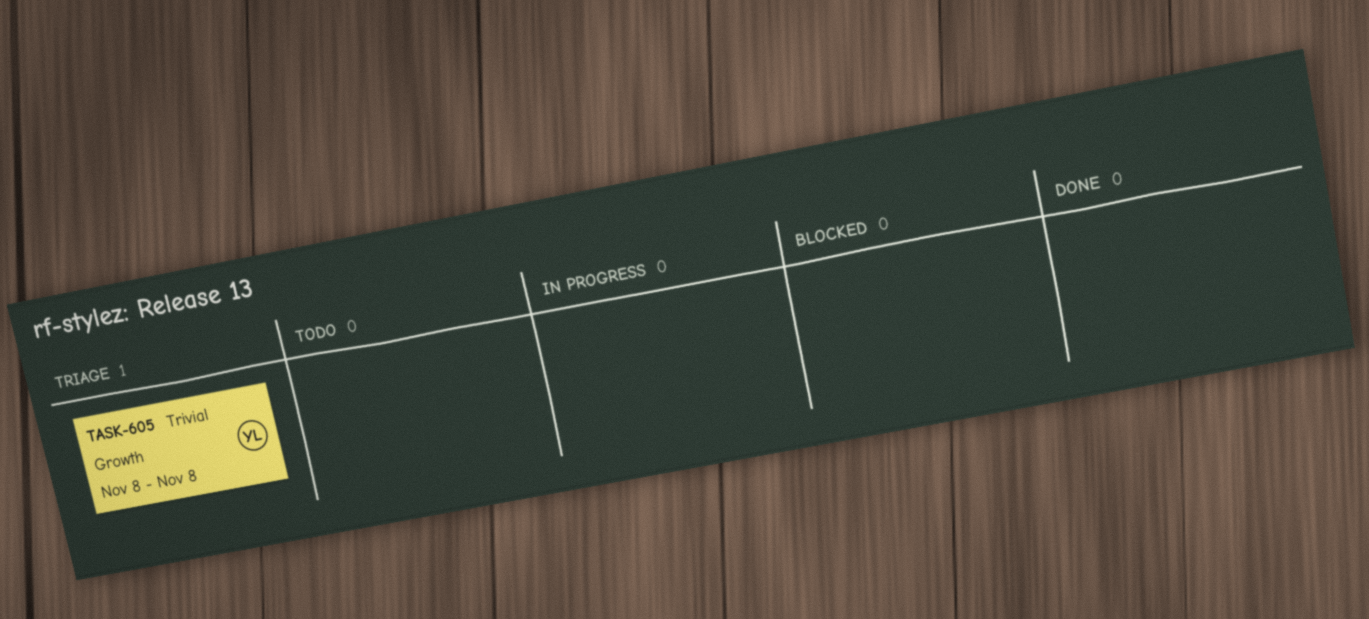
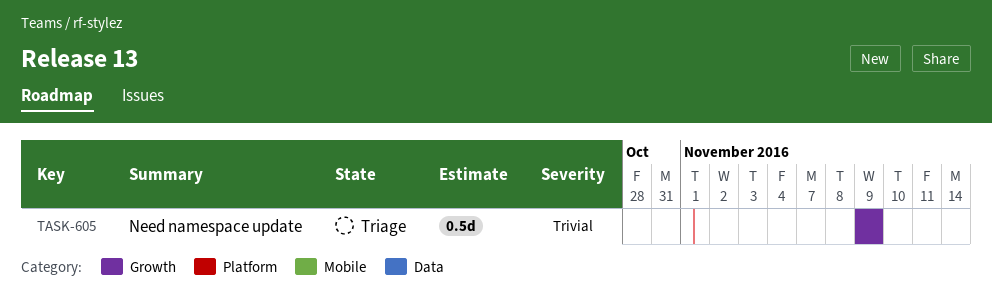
TASK-605, start: Nov 8 -> Nov 9
TASK-605, due: Nov 8 -> Nov 9

